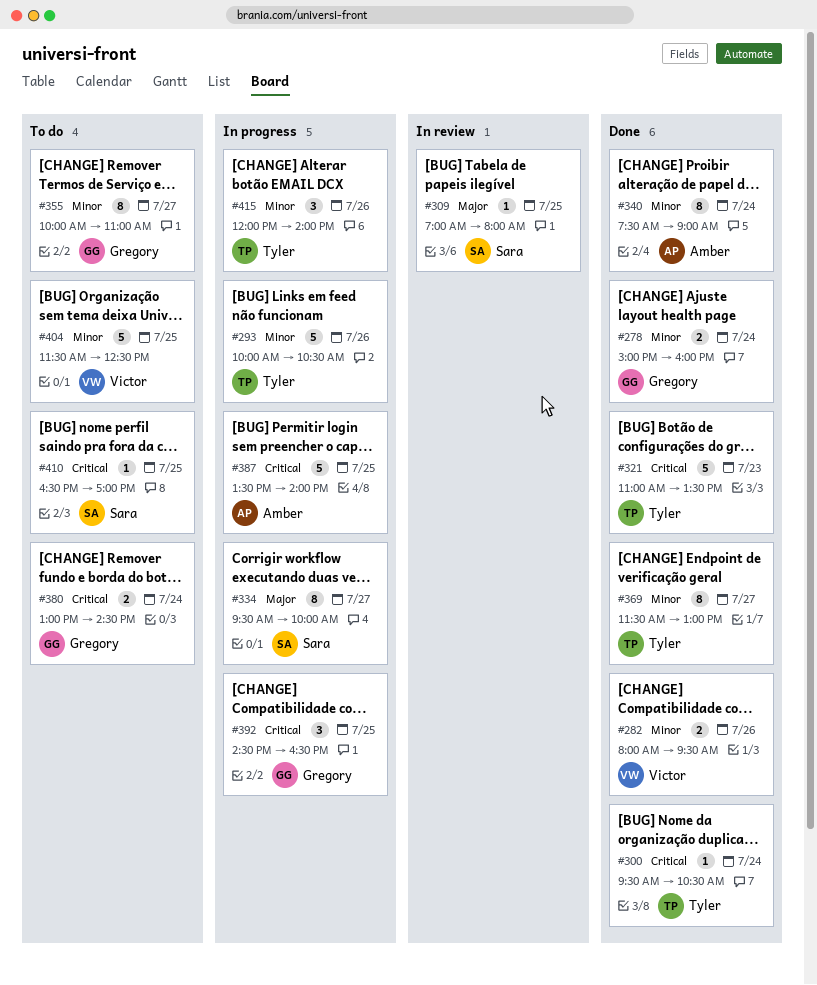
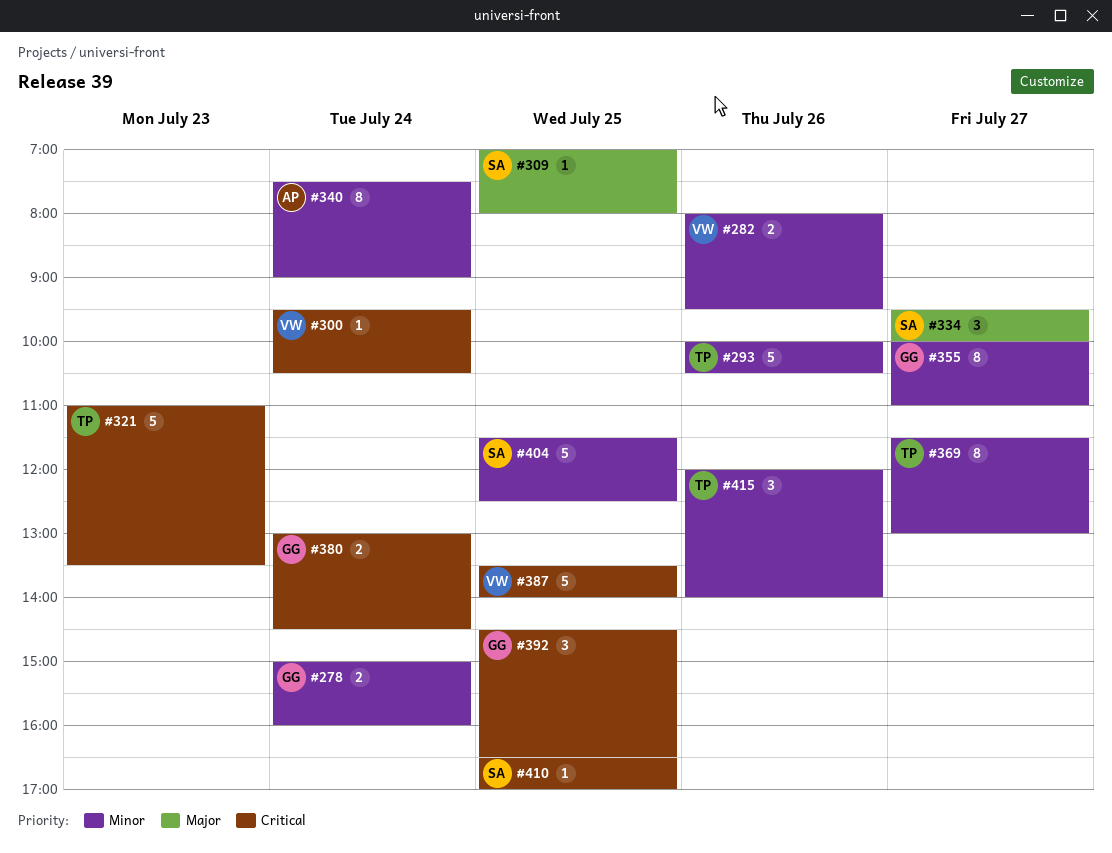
#300, owner: Tyler -> Victor
#334, estimate: 8 -> 3
#387, owner: Amber -> Victor
#404, owner: Victor -> Sara

